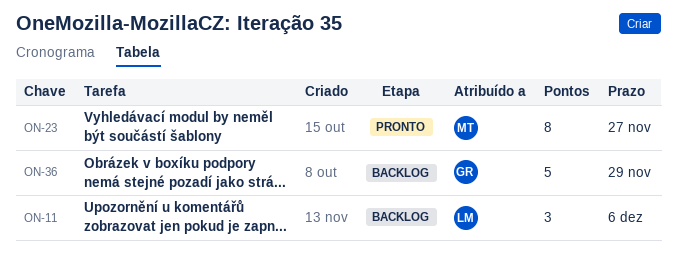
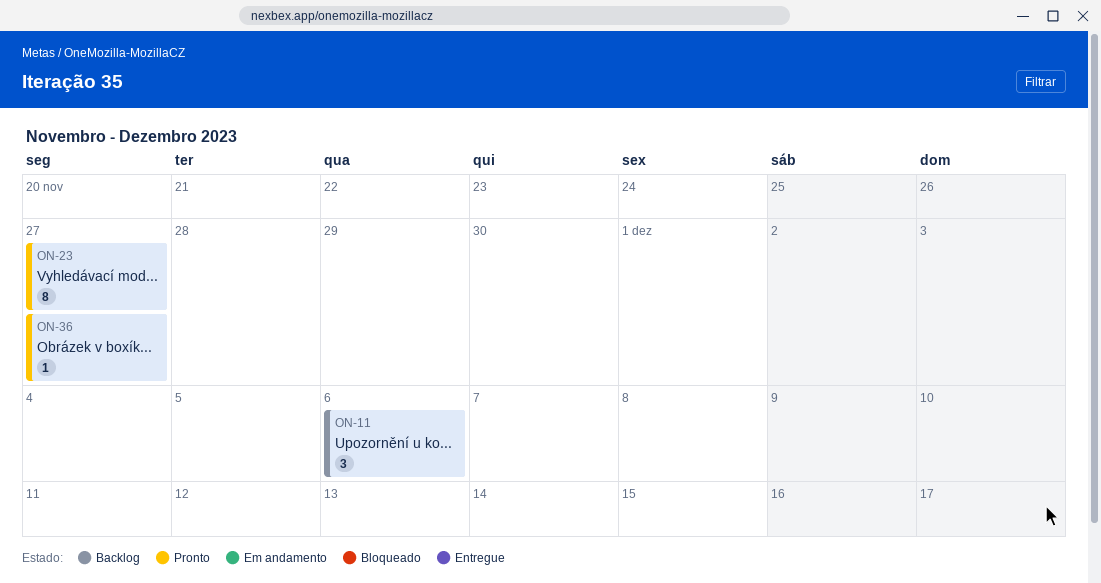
ON-36, status: Backlog -> Pronto
ON-36, estimate: 5 -> 1
ON-36, due: Nov 29 -> Nov 27

